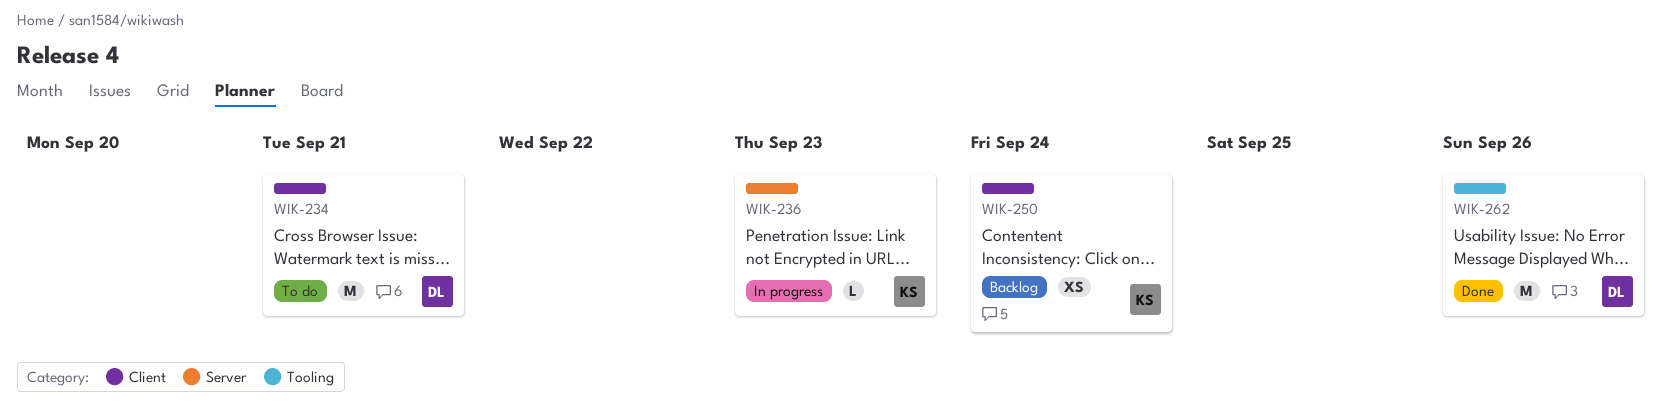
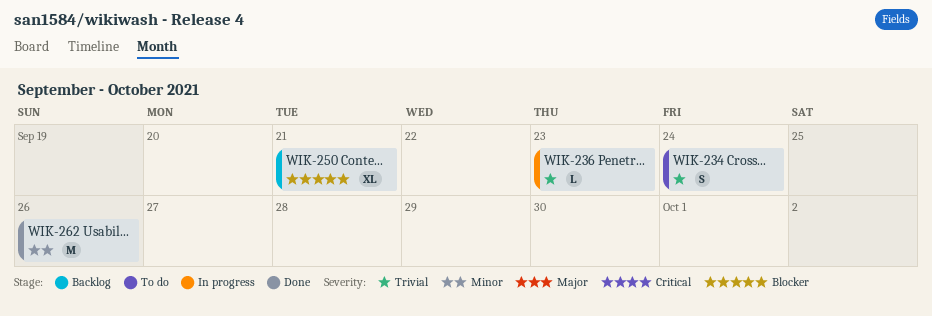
WIK-234, estimate: M -> S
WIK-234, due: Sep 21 -> Sep 24
WIK-250, estimate: XS -> XL
WIK-250, due: Sep 24 -> Sep 21

